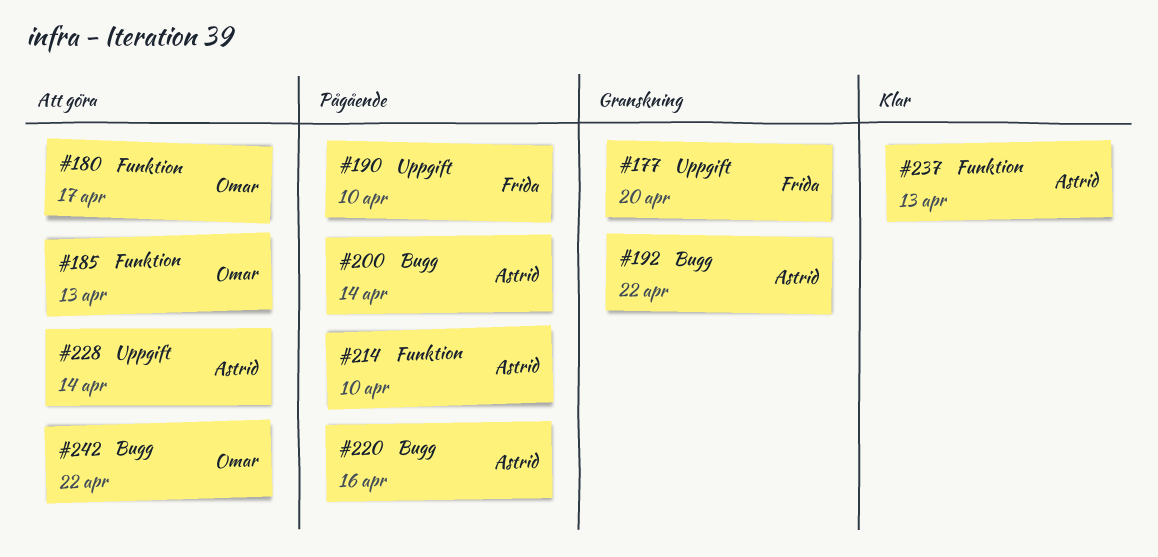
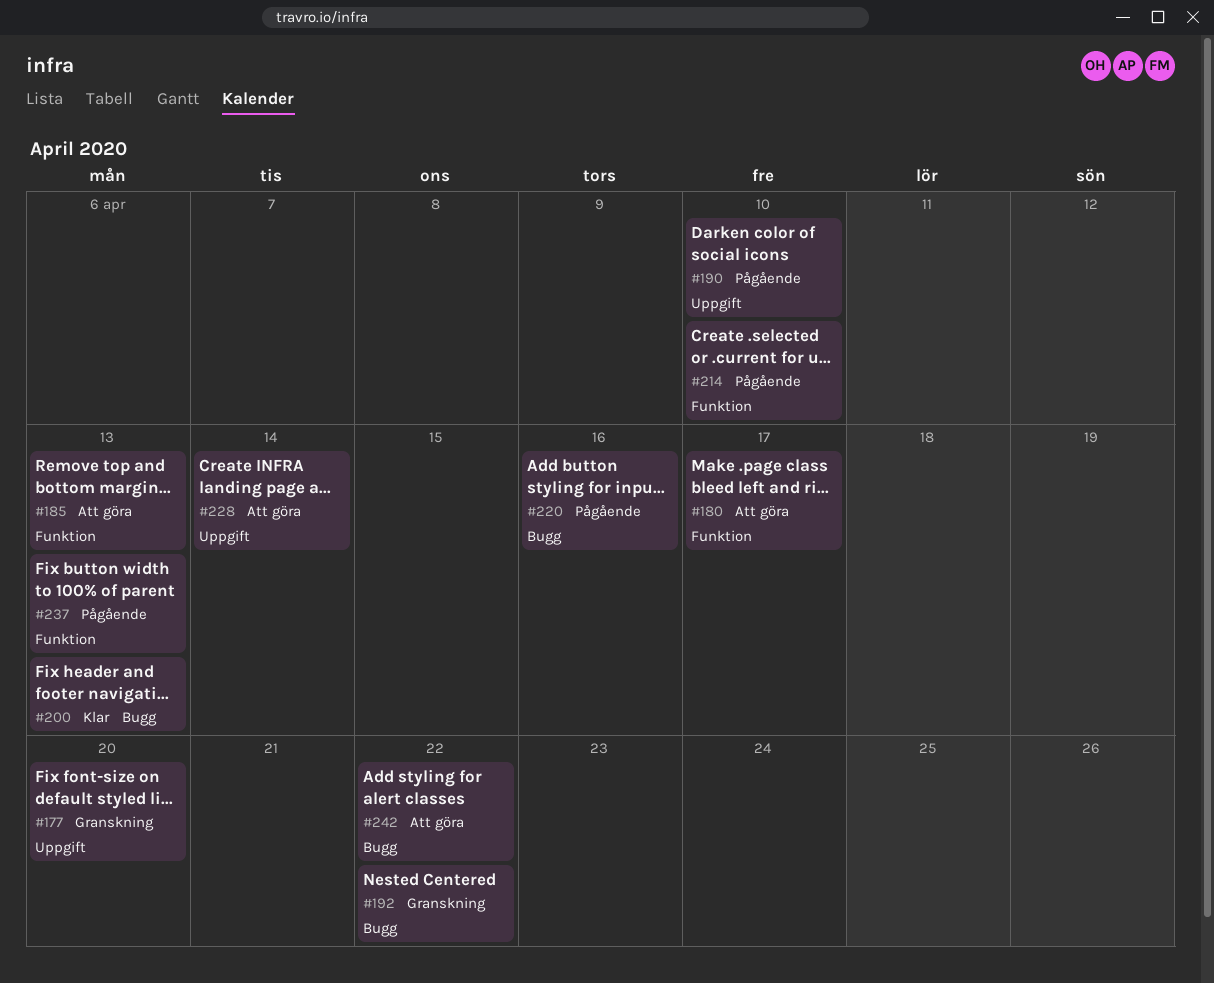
#200, status: Pågående -> Klar
#200, due: Apr 14 -> Apr 13
#237, status: Klar -> Pågående

